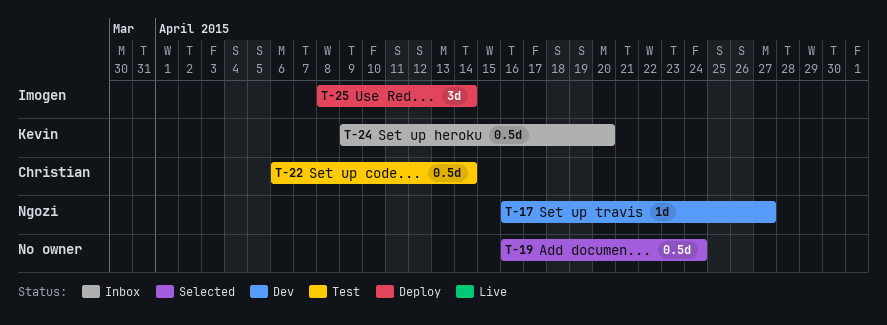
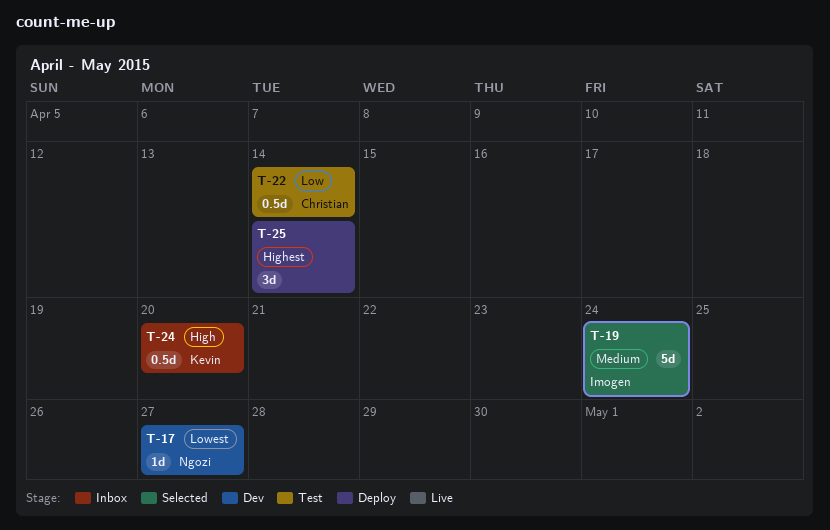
T-19, owner: none -> Imogen
T-19, estimate: 0.5d -> 5d
T-25, owner: Imogen -> none

